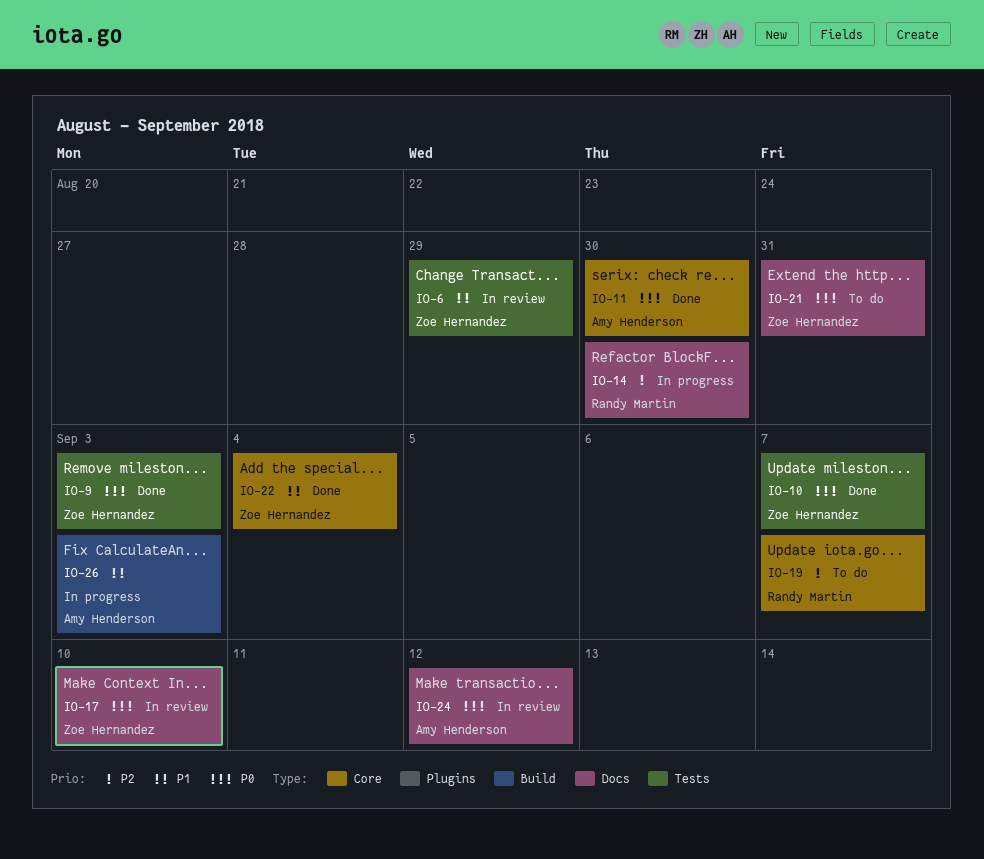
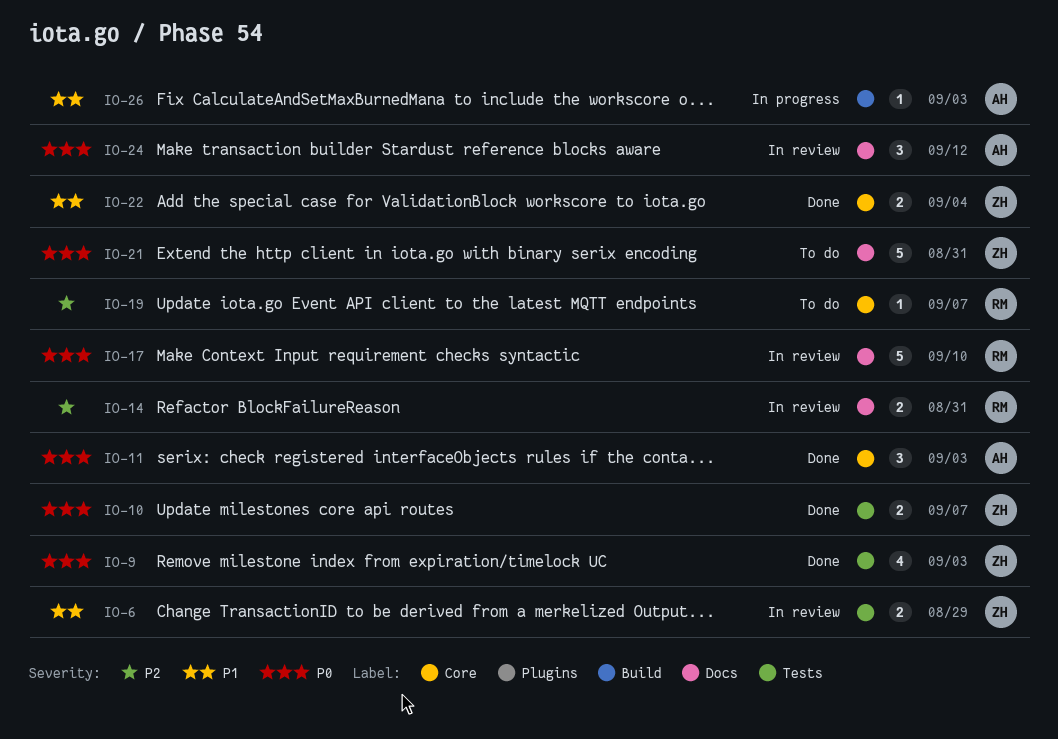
IO-11, due: Aug 30 -> Sep 3
IO-14, status: In progress -> In review
IO-14, due: Aug 30 -> Aug 31
IO-17, owner: Zoe Hernandez -> Randy Martin

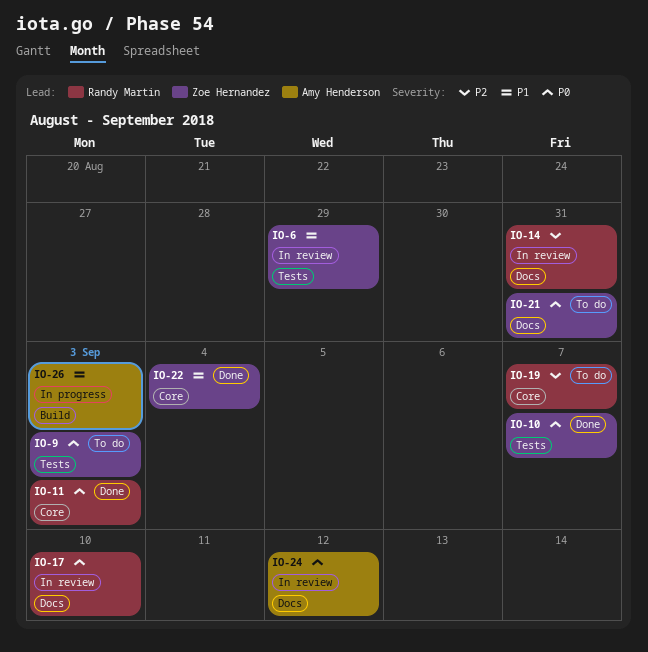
IO-9, status: Done -> To do
IO-11, owner: Amy Henderson -> Randy Martin

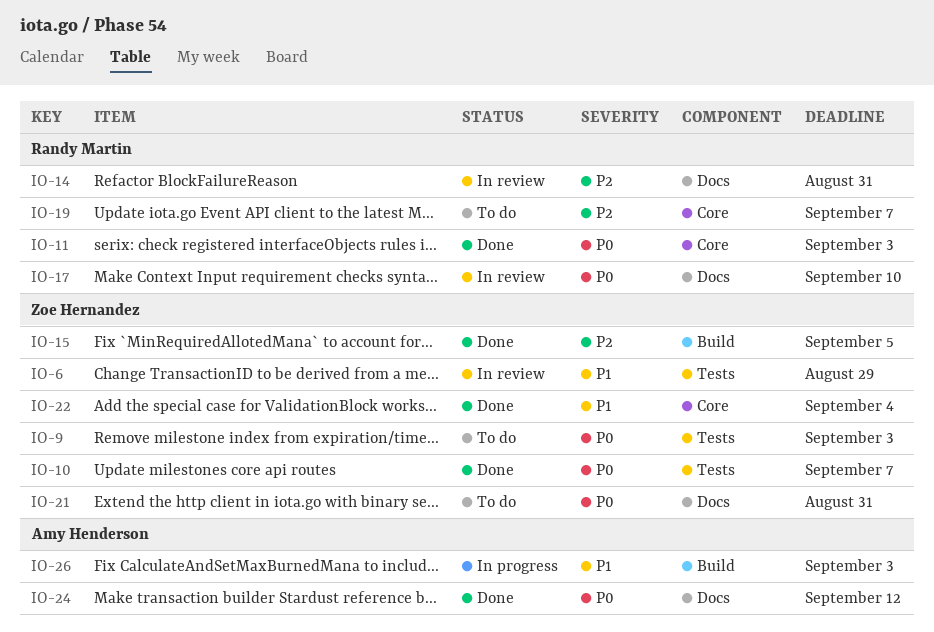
IO-15: none -> present
IO-24, status: In review -> Done

